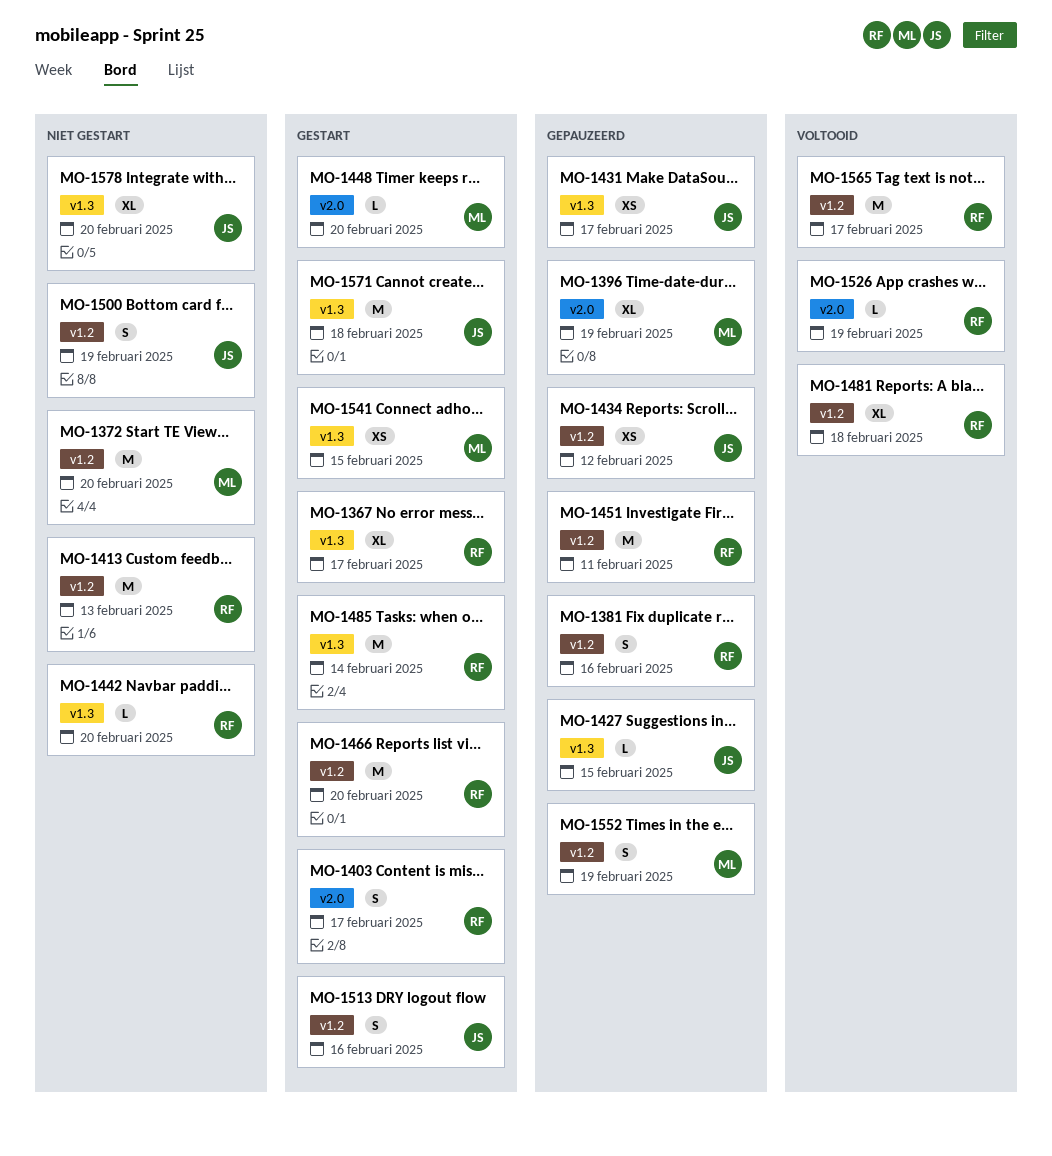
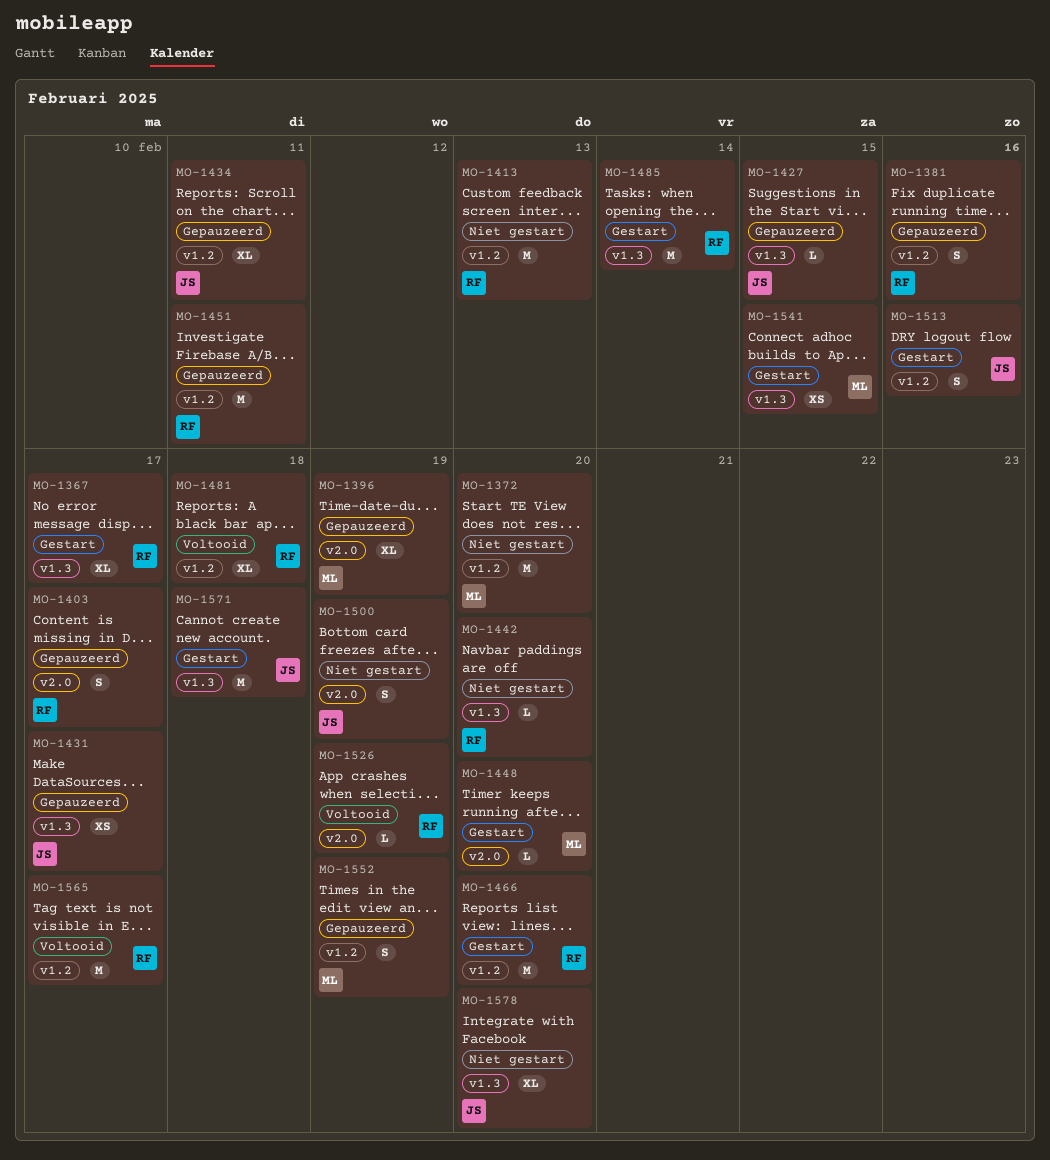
MO-1403, status: Gestart -> Gepauzeerd
MO-1434, estimate: XS -> XL
MO-1434, due: Feb 12 -> Feb 11
MO-1500, label: v1.2 -> v2.0

